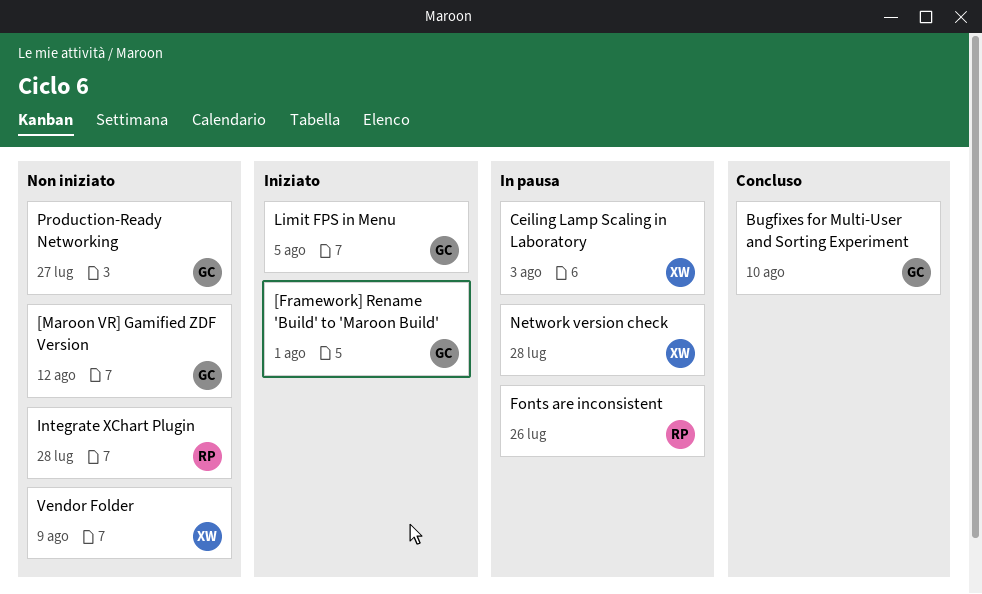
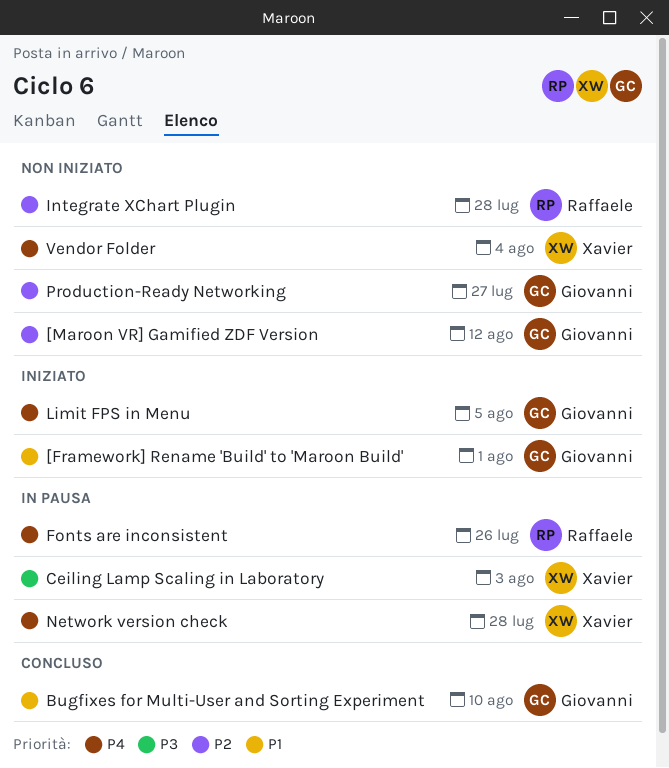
Vendor Folder, due: Aug 9 -> Aug 4

